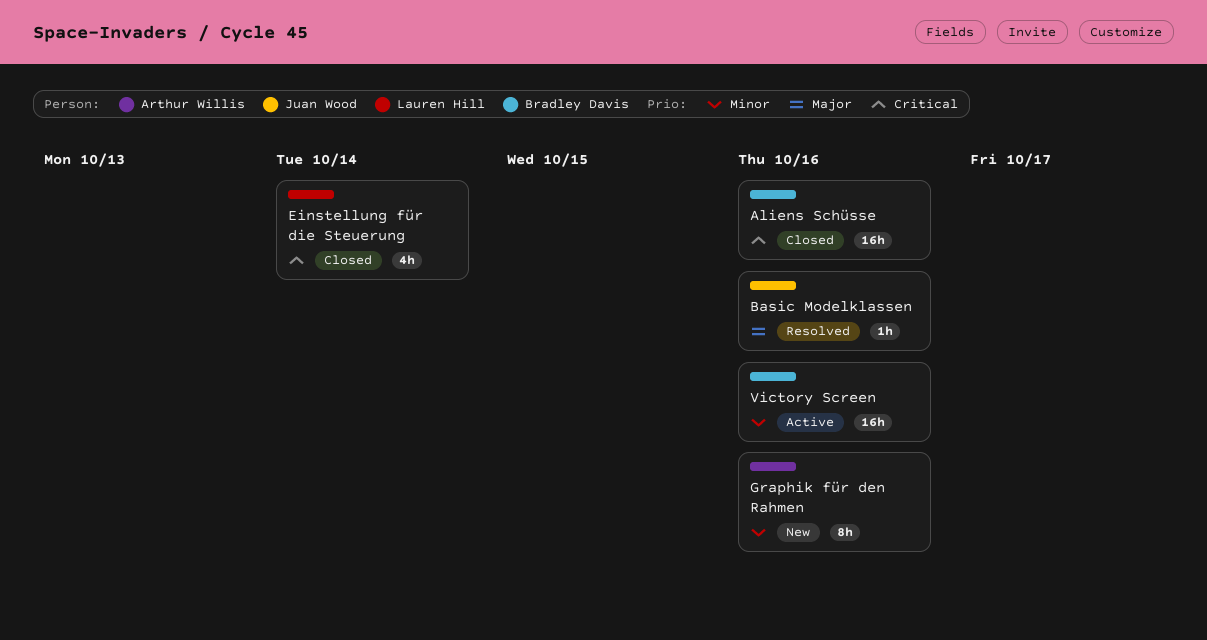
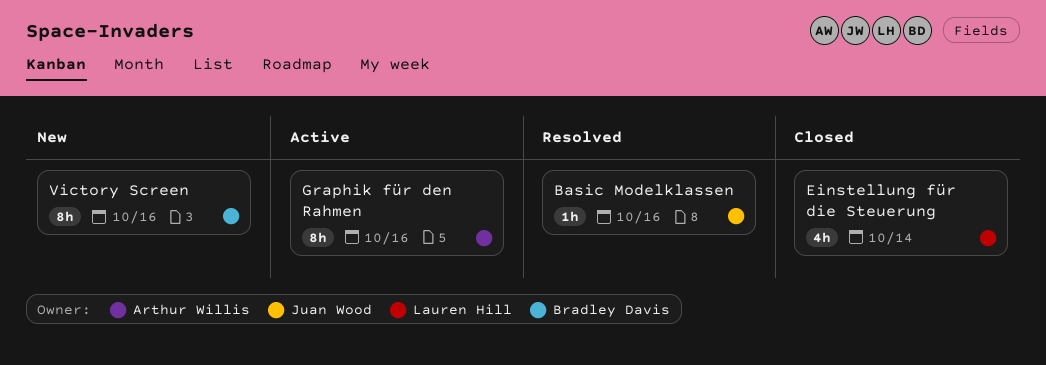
Aliens Schüsse: present -> none
Graphik für den Rahmen, status: New -> Active
Victory Screen, status: Active -> New
Victory Screen, estimate: 16h -> 8h

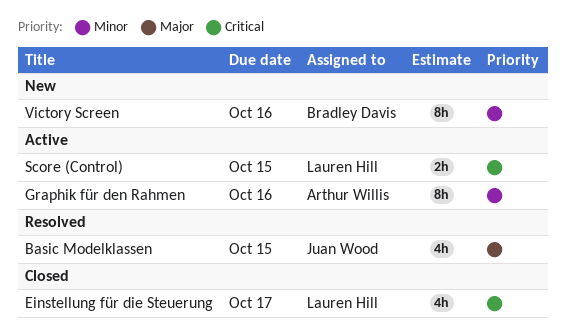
Basic Modelklassen, estimate: 1h -> 4h
Basic Modelklassen, due: Oct 16 -> Oct 15
Einstellung für die Steuerung, due: Oct 14 -> Oct 17
Score (Control): none -> present

